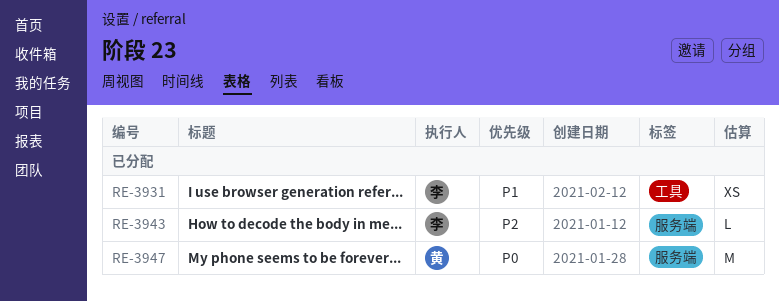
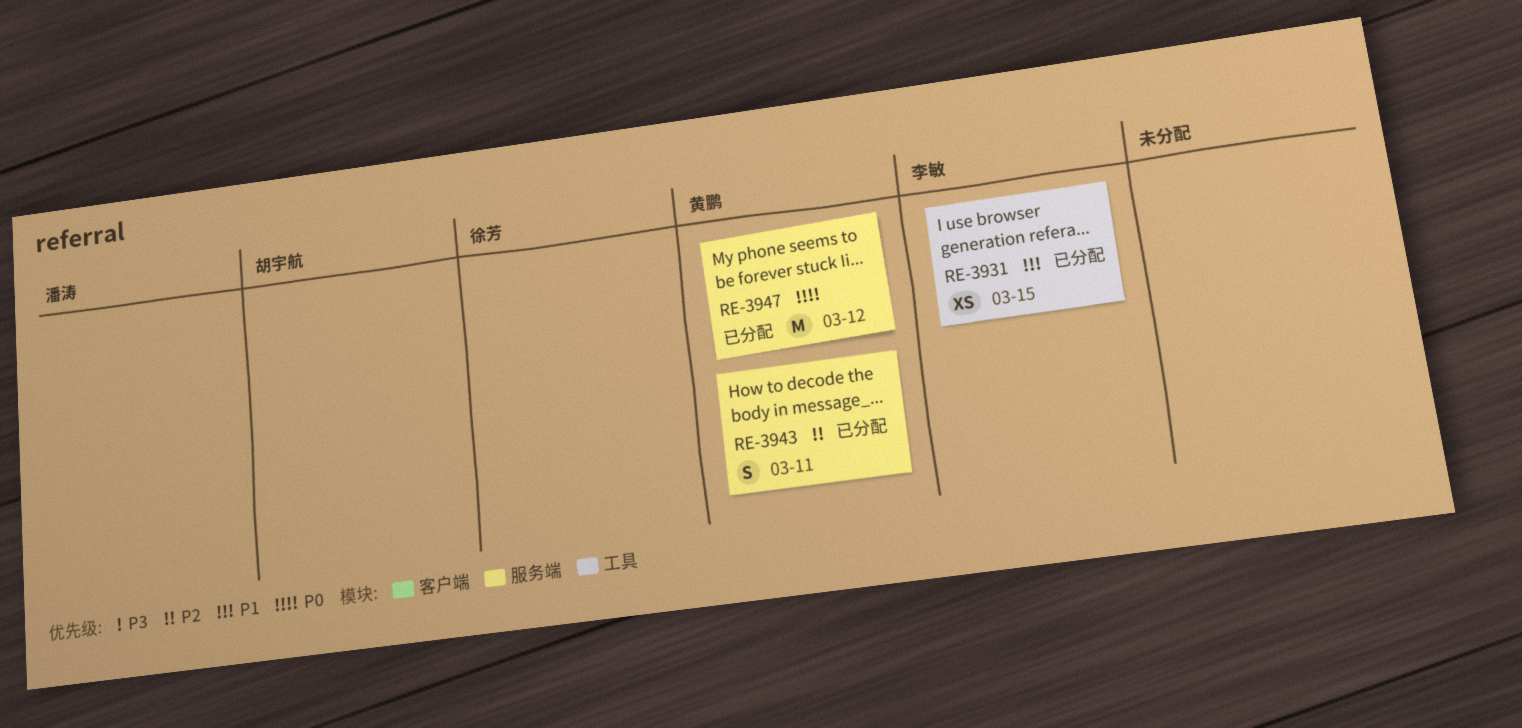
RE-3943, owner: 李敏 -> 黄鹏
RE-3943, estimate: L -> S

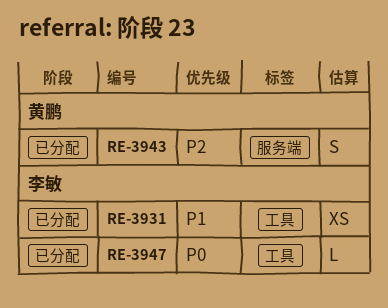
RE-3947, owner: 黄鹏 -> 李敏
RE-3947, label: 服务端 -> 工具
RE-3947, estimate: M -> L

